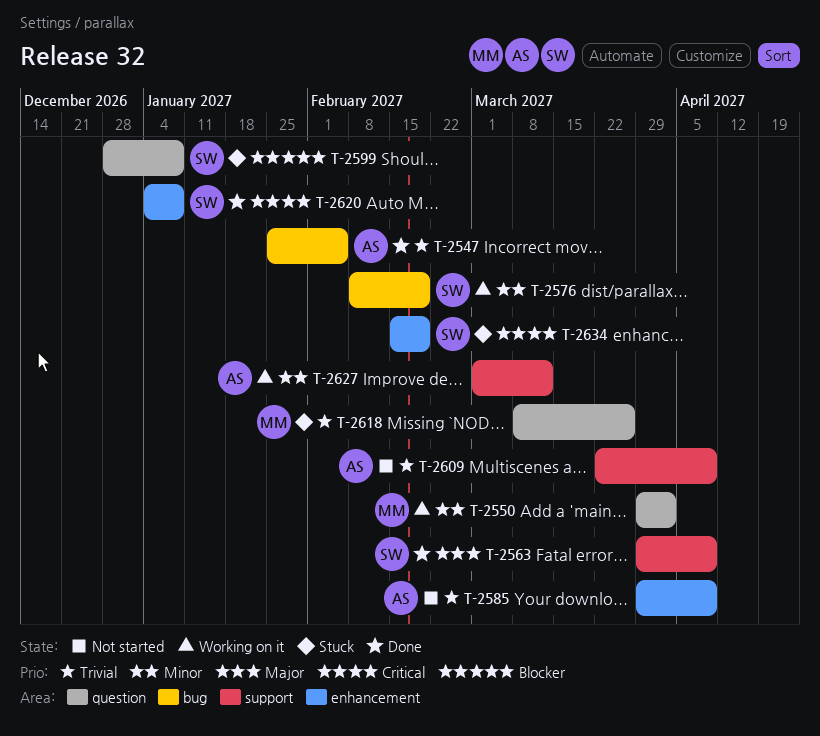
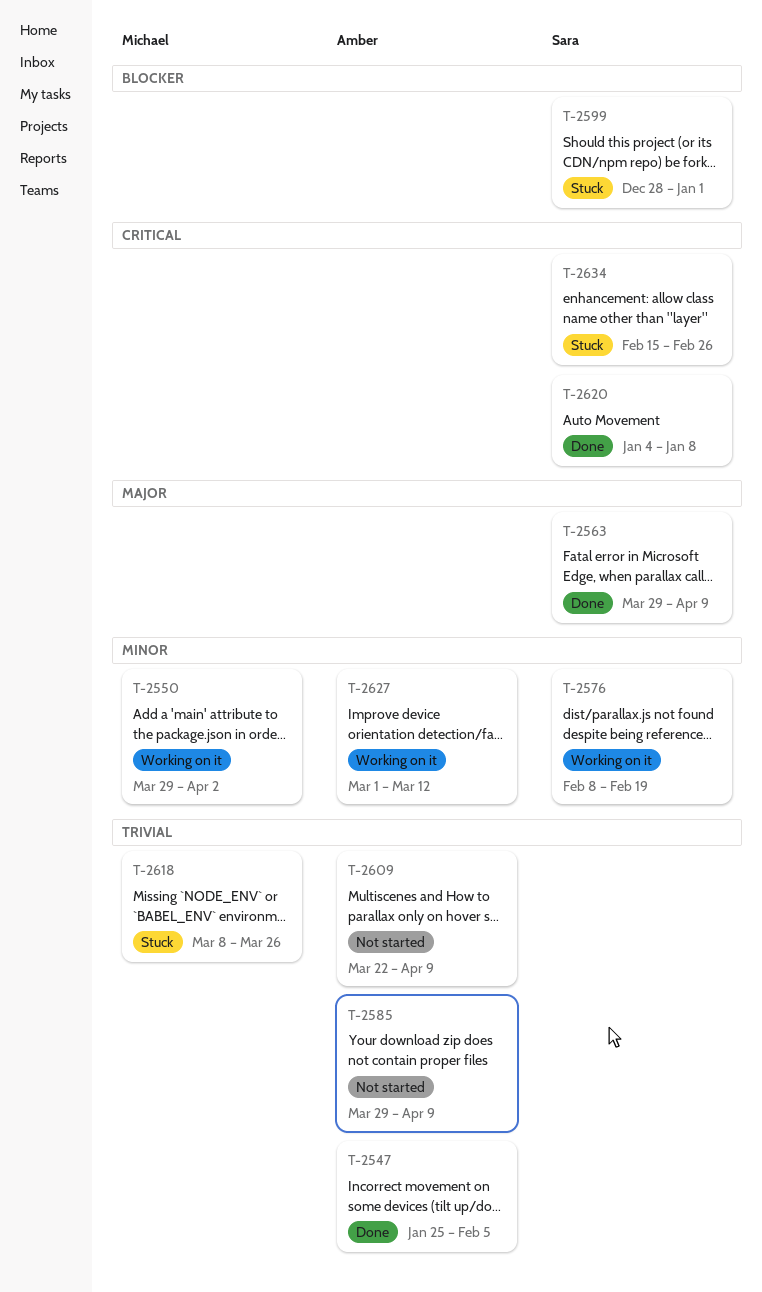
T-2599, due: Jan 8 -> Jan 1
T-2634, due: Feb 19 -> Feb 26

